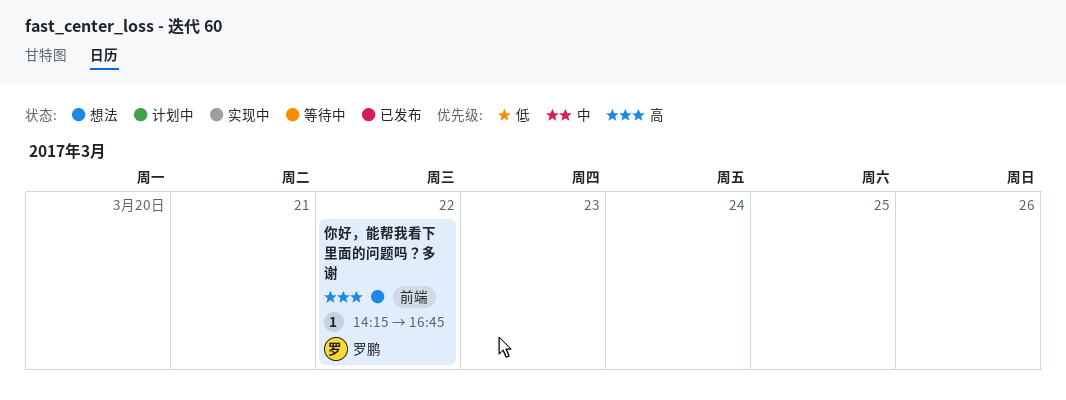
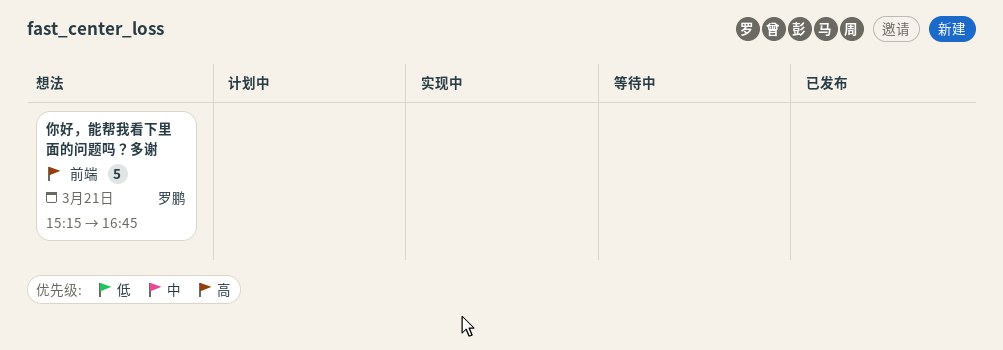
你好，能帮我看下里面的问题吗？多谢, estimate: 1 -> 5
你好，能帮我看下里面的问题吗？多谢, day: Mar 22 -> Mar 21
你好，能帮我看下里面的问题吗？多谢, begins: 14:15 -> 15:15

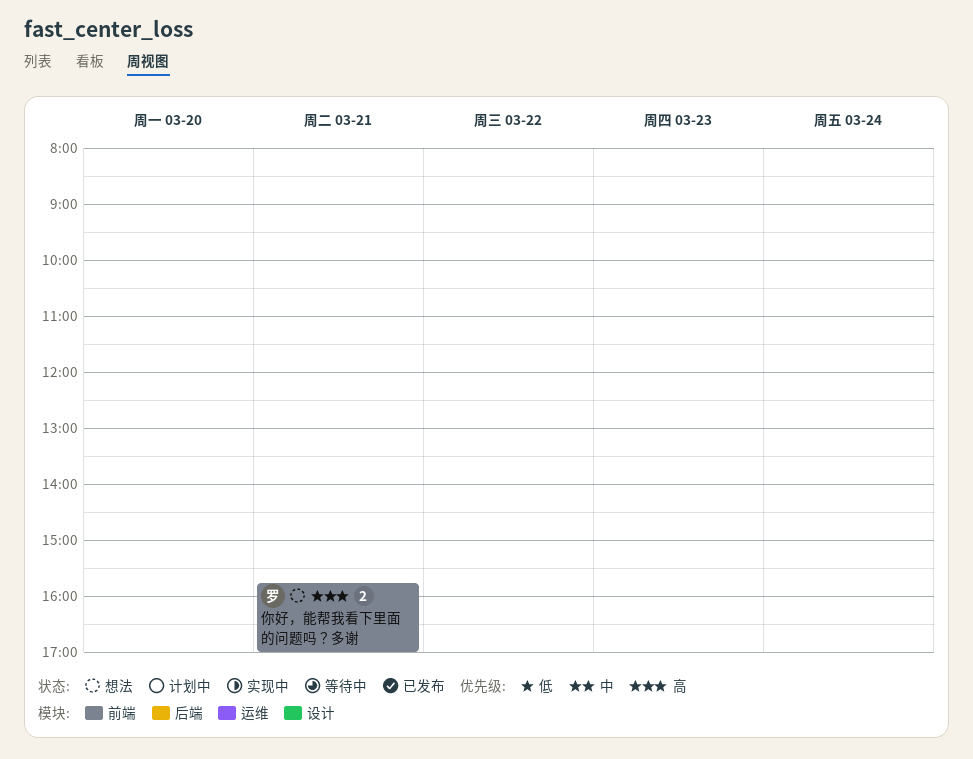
你好，能帮我看下里面的问题吗？多谢, estimate: 5 -> 2
你好，能帮我看下里面的问题吗？多谢, begins: 15:15 -> 15:45
你好，能帮我看下里面的问题吗？多谢, ends: 16:45 -> 17:00

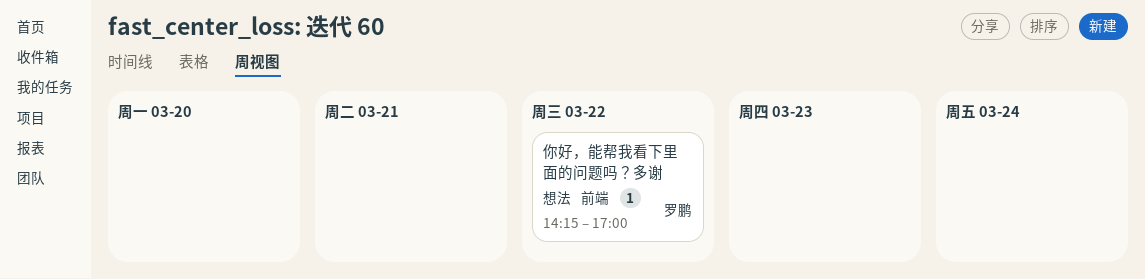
你好，能帮我看下里面的问题吗？多谢, estimate: 2 -> 1
你好，能帮我看下里面的问题吗？多谢, day: Mar 21 -> Mar 22
你好，能帮我看下里面的问题吗？多谢, begins: 15:45 -> 14:15

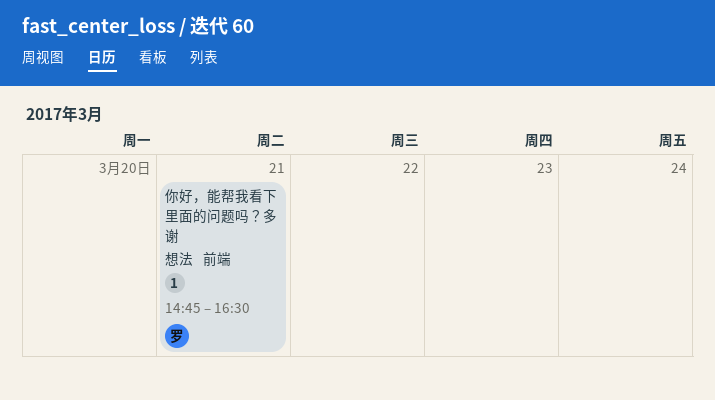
你好，能帮我看下里面的问题吗？多谢, day: Mar 22 -> Mar 21
你好，能帮我看下里面的问题吗？多谢, begins: 14:15 -> 14:45
你好，能帮我看下里面的问题吗？多谢, ends: 17:00 -> 16:30

